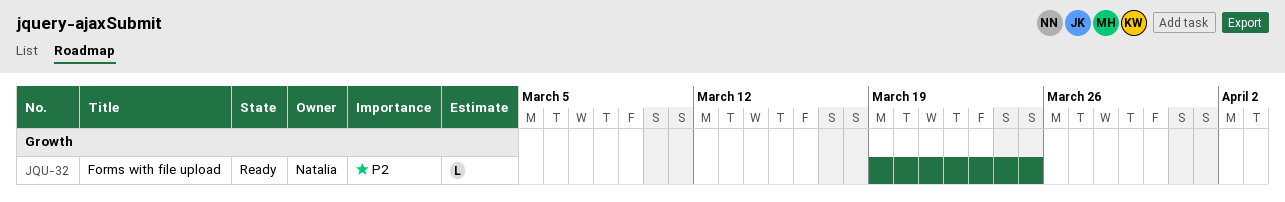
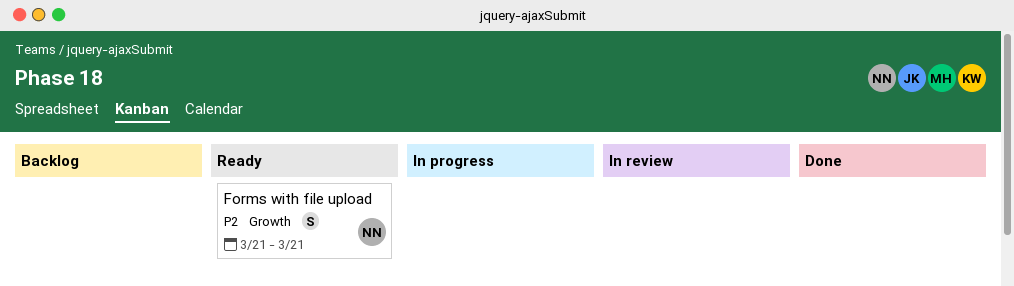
Forms with file upload, estimate: L -> S
Forms with file upload, start: Mar 19 -> Mar 21
Forms with file upload, due: Mar 25 -> Mar 21

